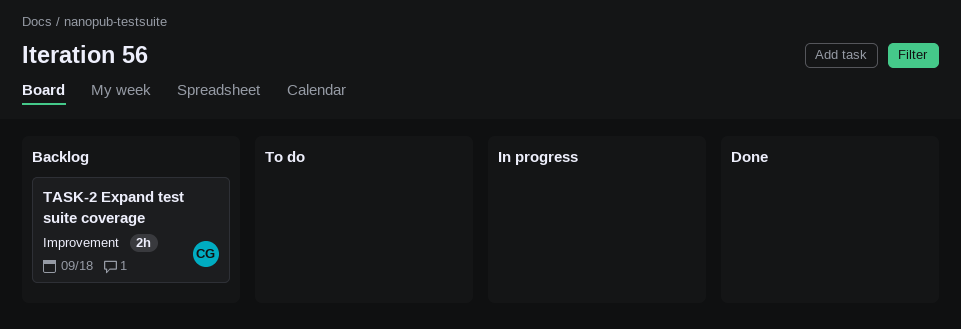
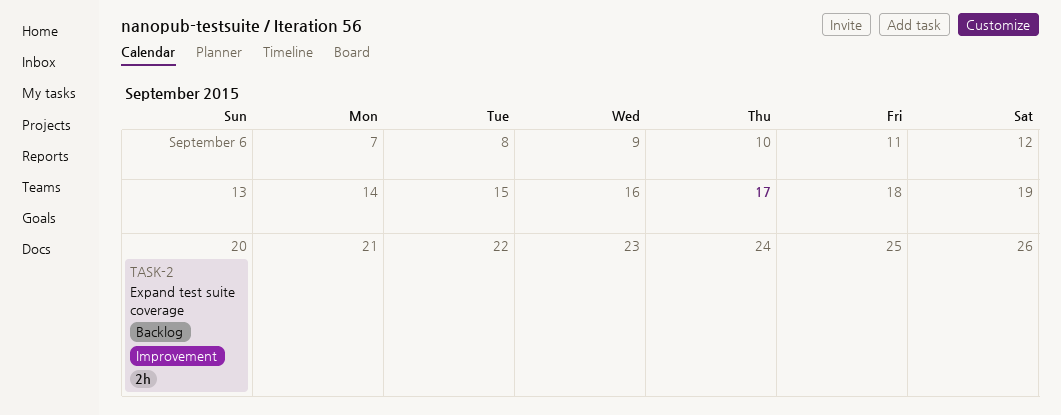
TASK-2, due: Sep 18 -> Sep 20

